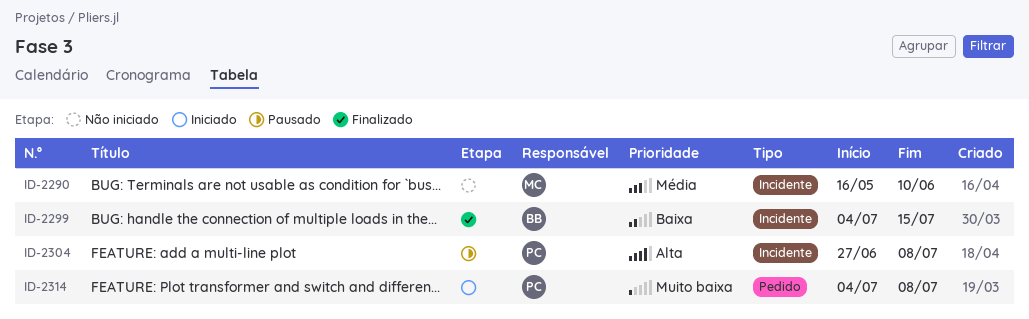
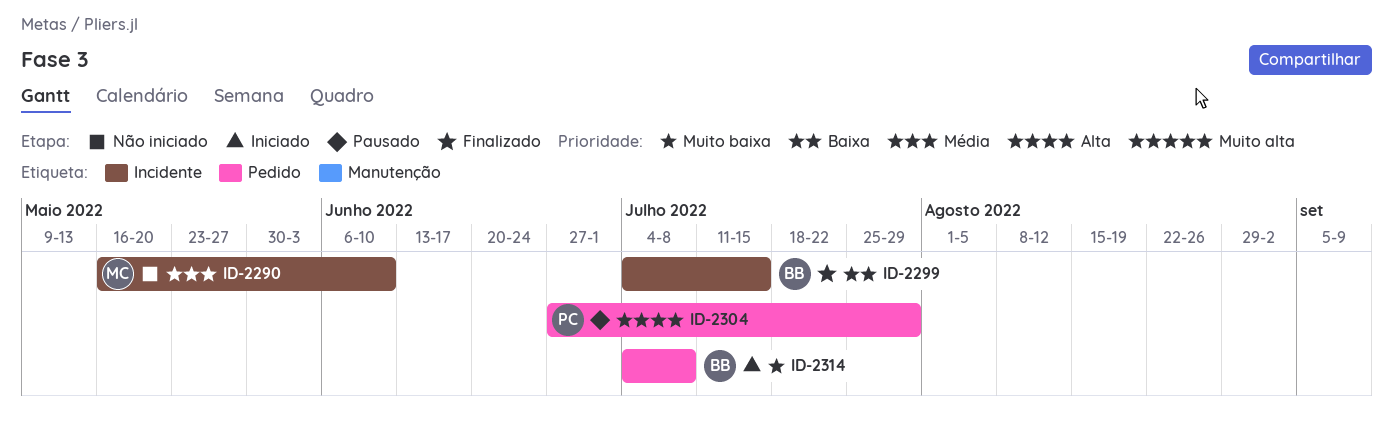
ID-2304, label: Incidente -> Pedido
ID-2304, due: Jul 8 -> Jul 29
ID-2314, owner: PC -> BB

